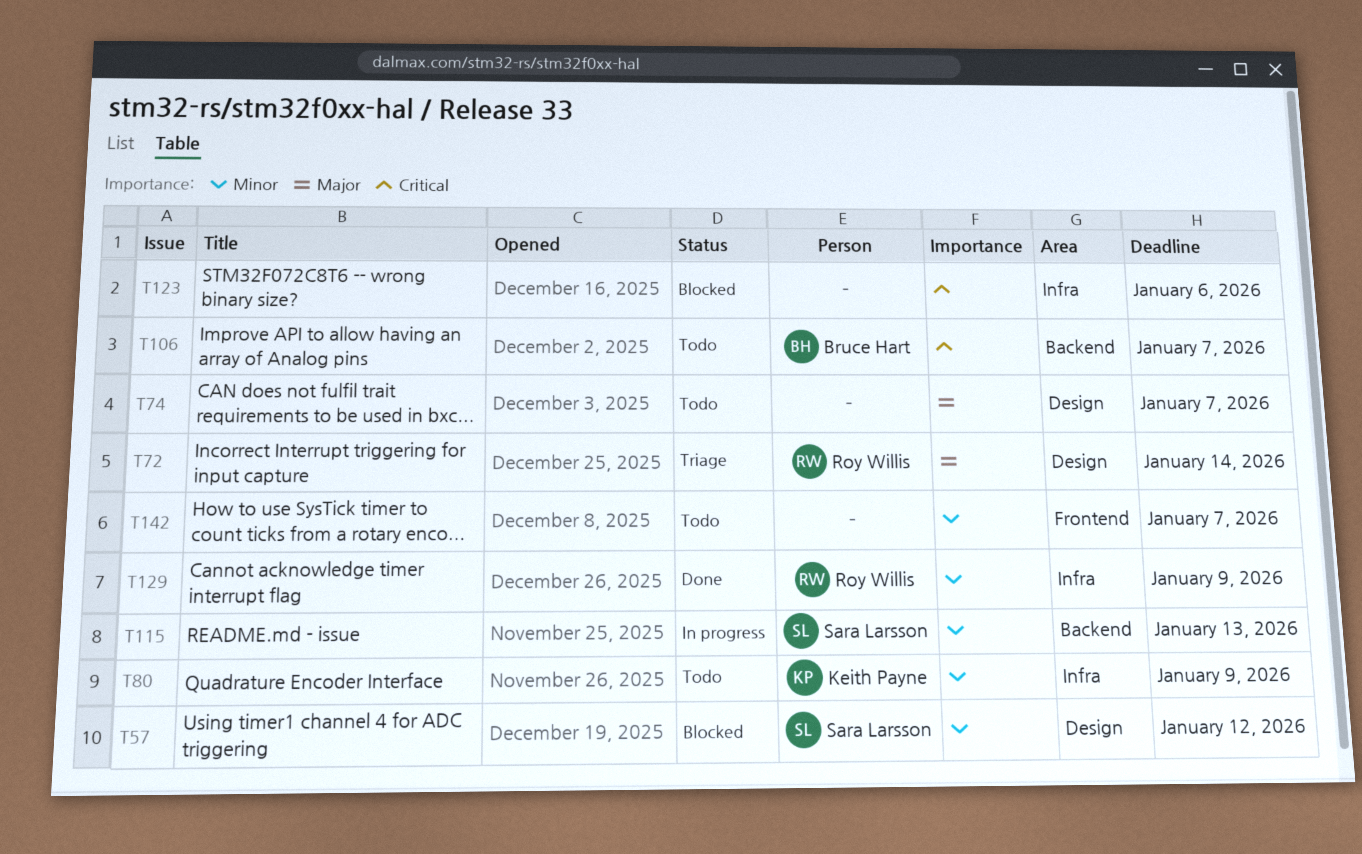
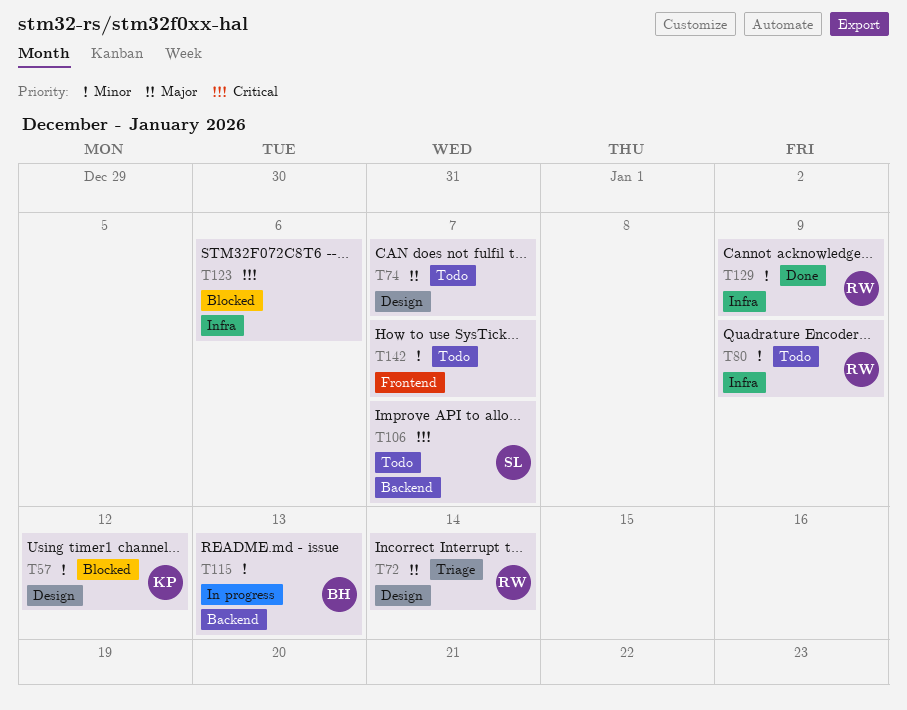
T57, owner: Sara Larsson -> Keith Payne
T80, owner: Keith Payne -> Roy Willis
T106, owner: Bruce Hart -> Sara Larsson
T115, owner: Sara Larsson -> Bruce Hart

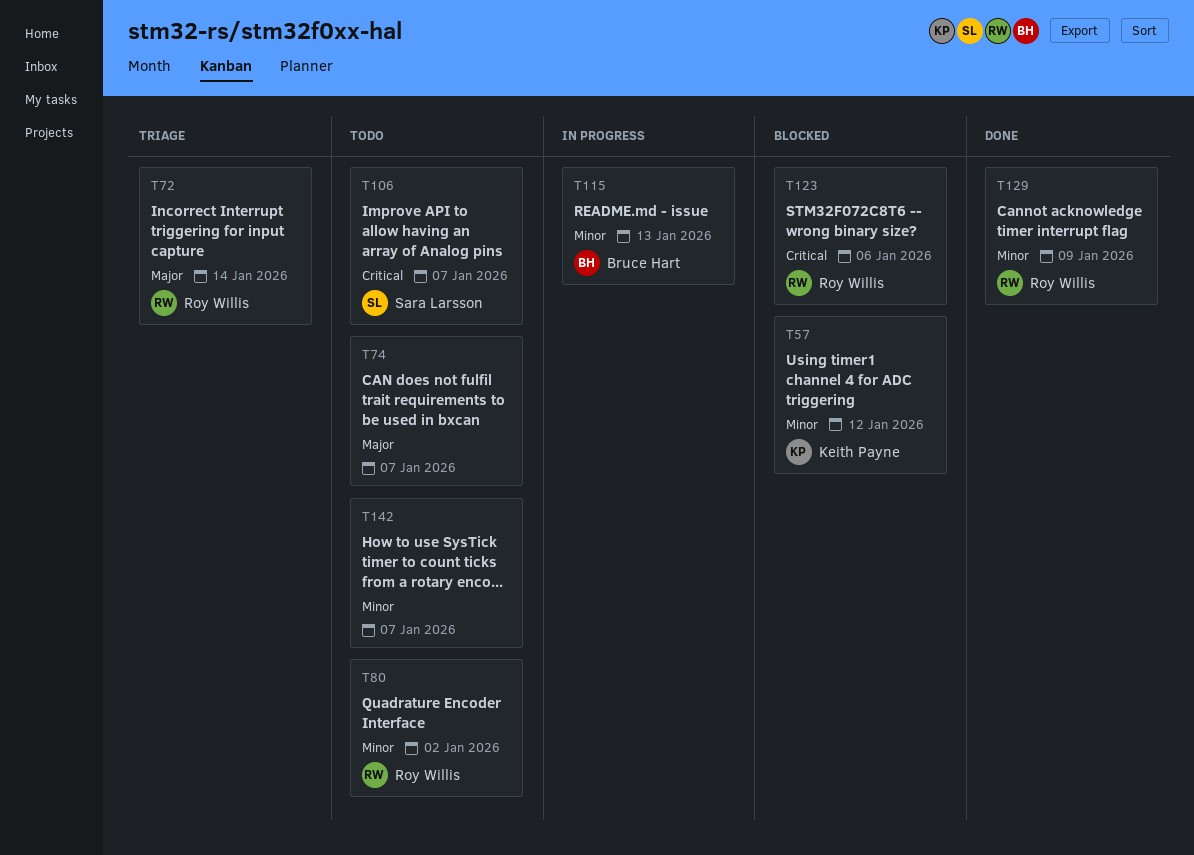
T80, due: Jan 9 -> Jan 2
T123, owner: none -> Roy Willis

